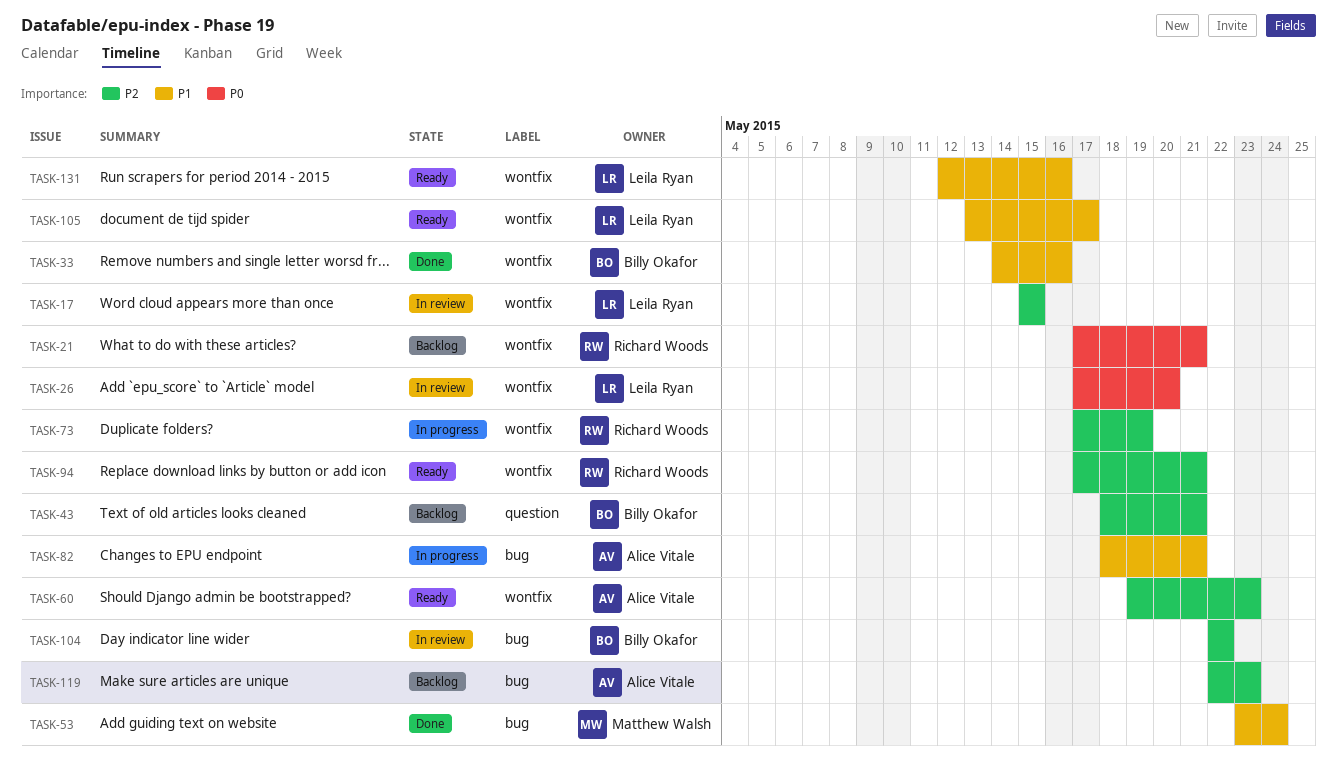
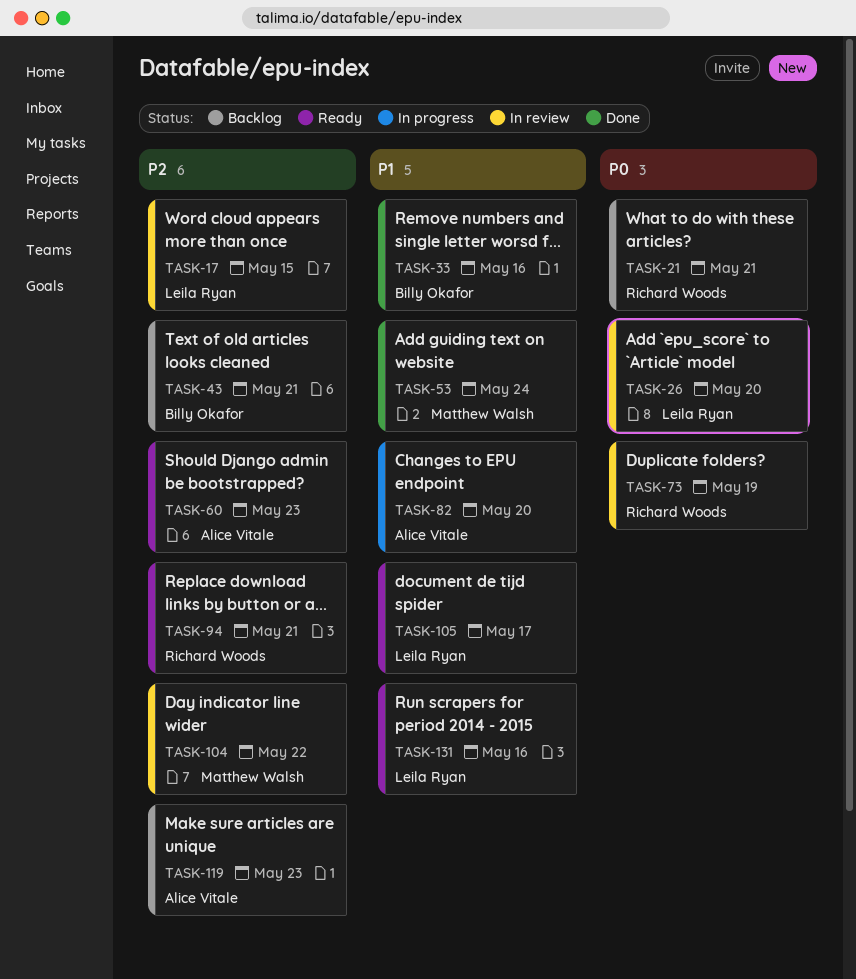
TASK-73, status: In progress -> In review
TASK-73, priority: P2 -> P0
TASK-82, due: May 21 -> May 20
TASK-104, owner: Billy Okafor -> Matthew Walsh

